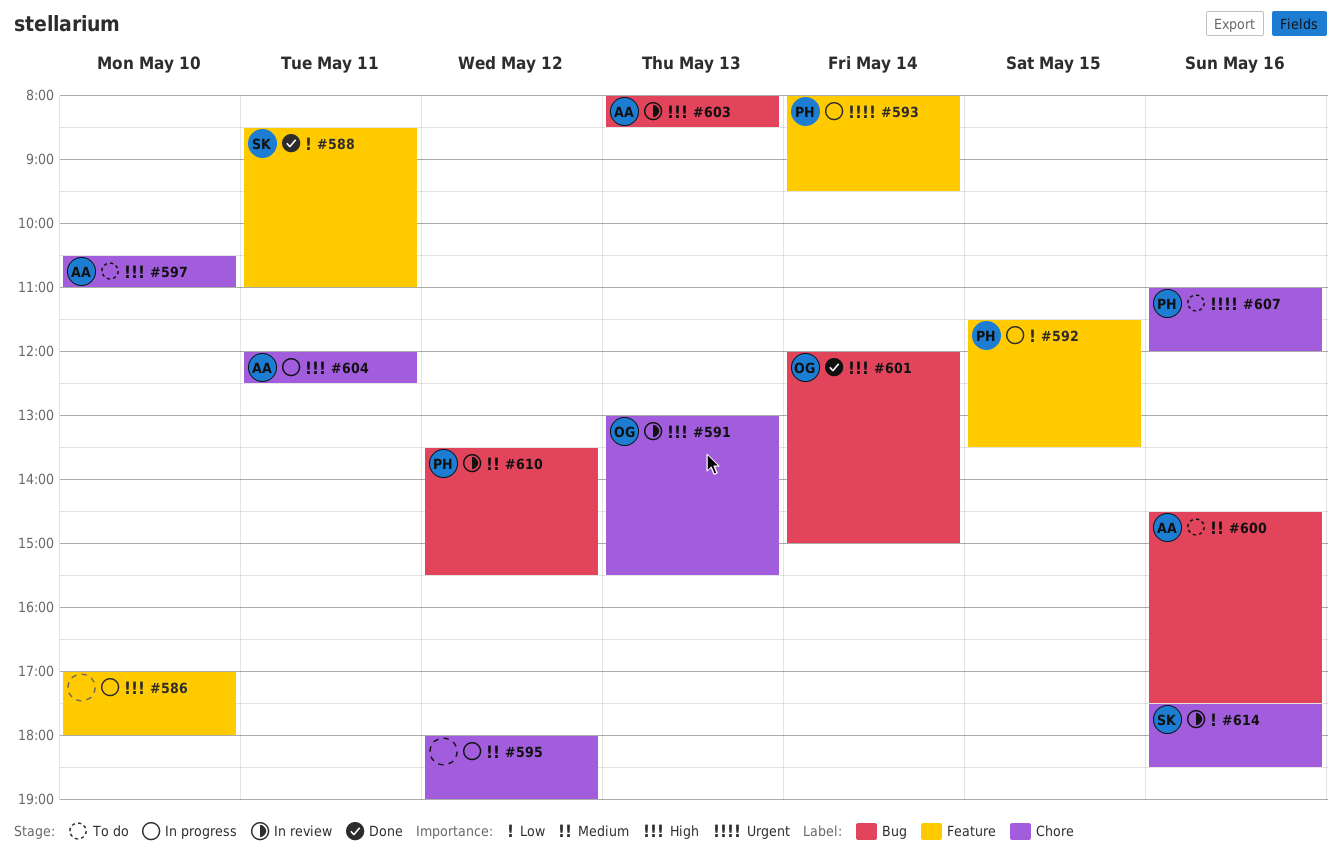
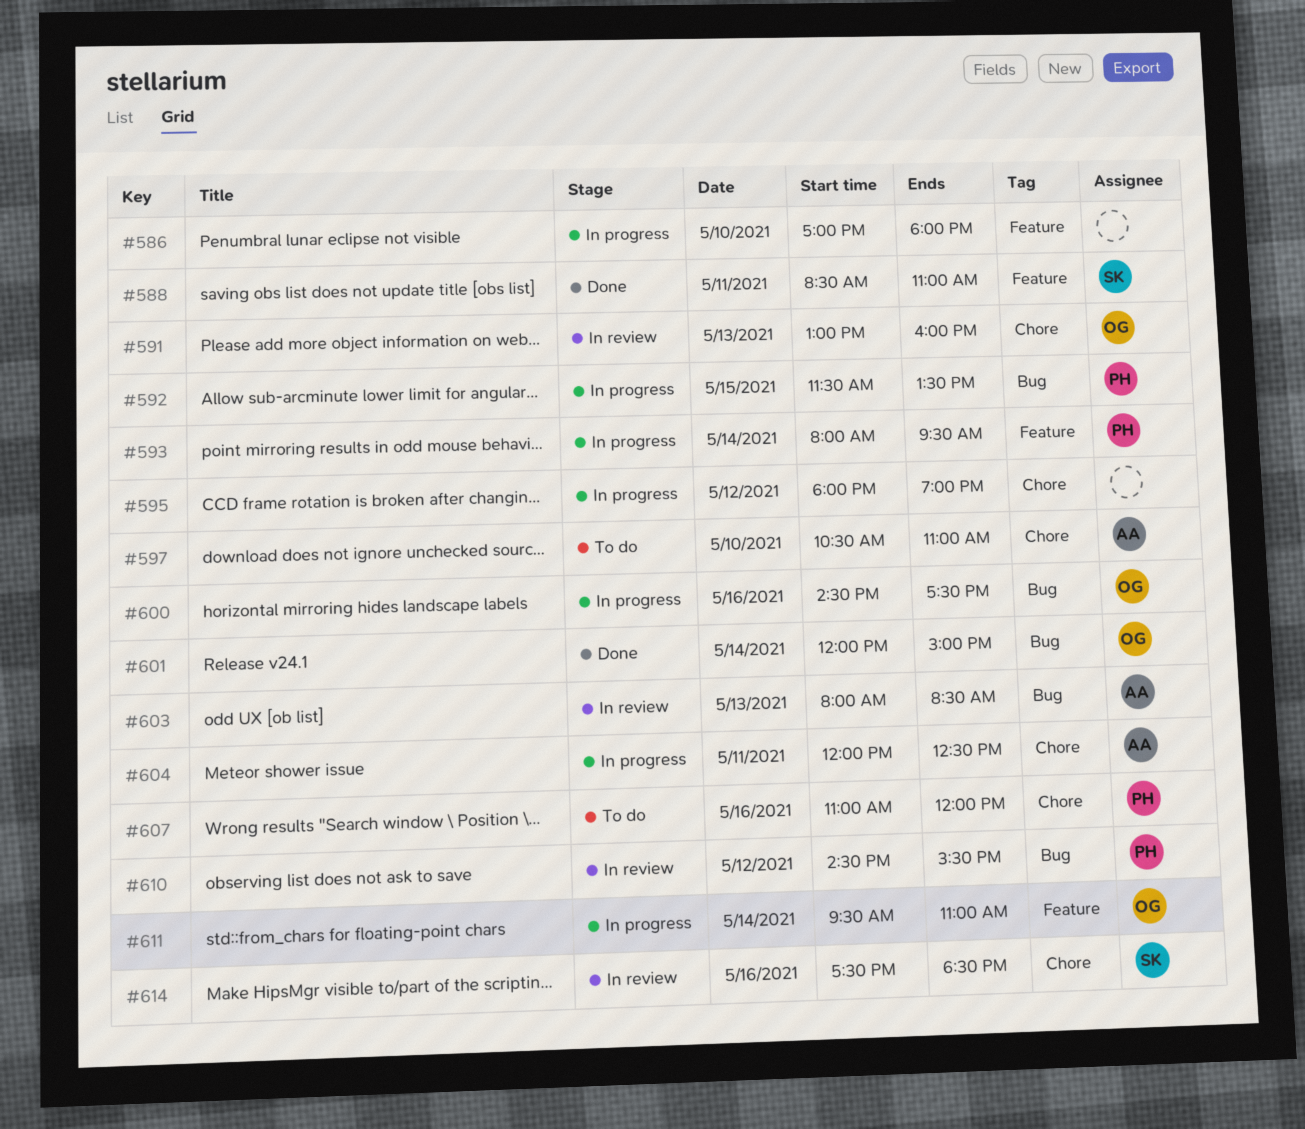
#591, ends: 15:30 -> 16:00
#592, label: Feature -> Bug
#600, status: To do -> In progress
#600, owner: AA -> OG
#610, begins: 13:30 -> 14:30
#611: none -> present

